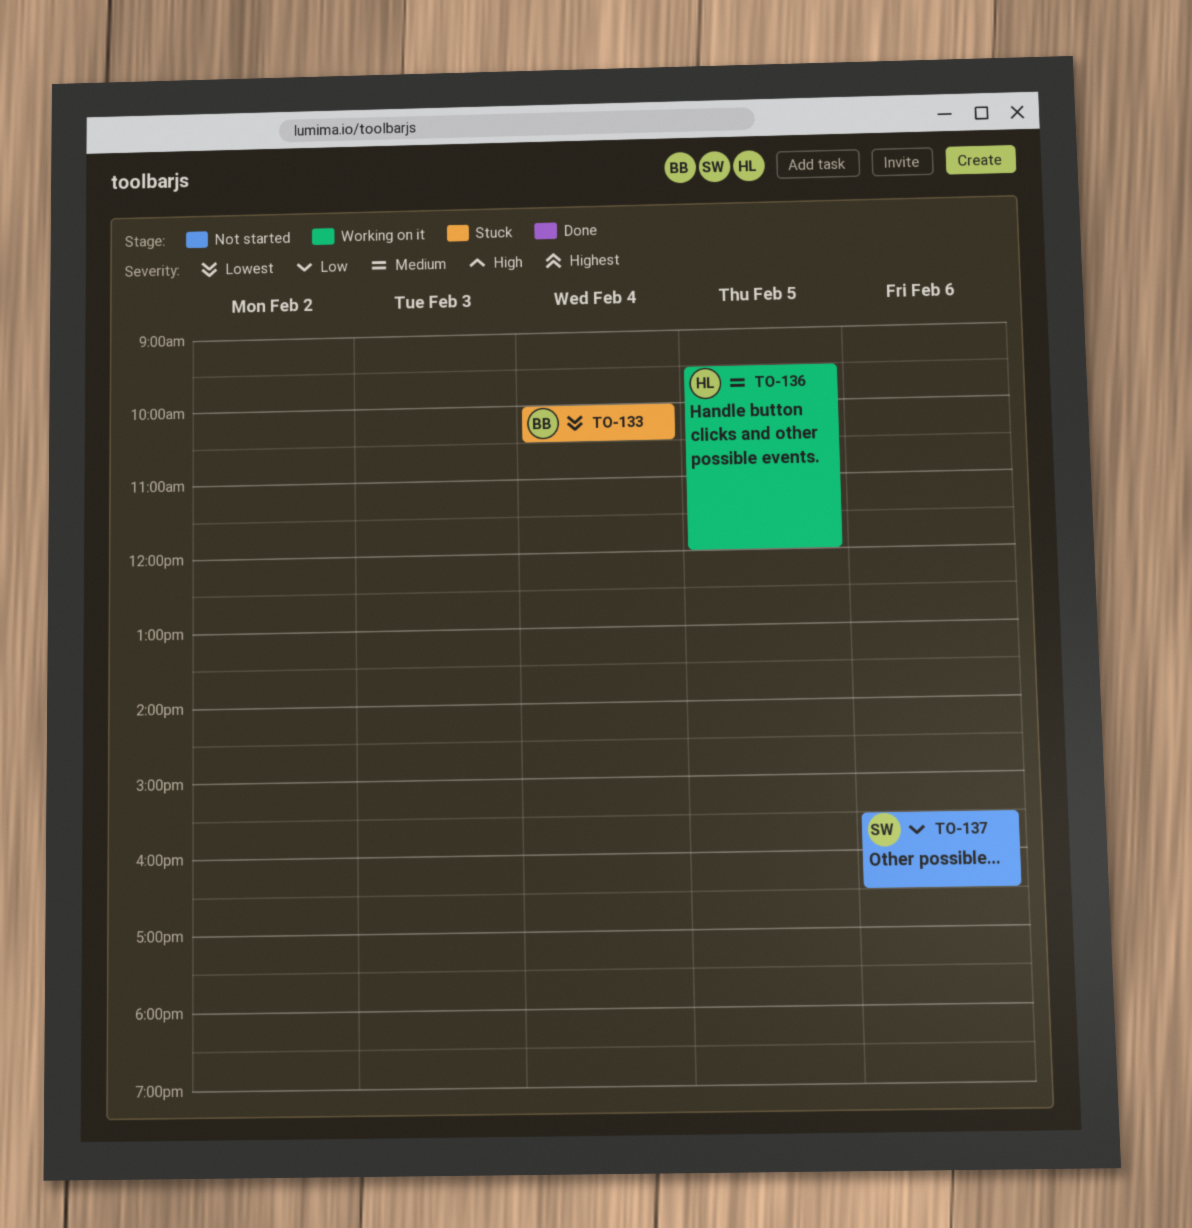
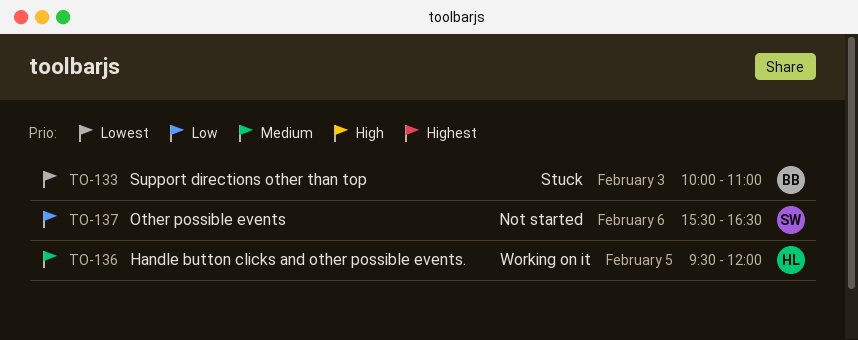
TO-133, day: Feb 4 -> Feb 3
TO-133, ends: 10:30 -> 11:00

